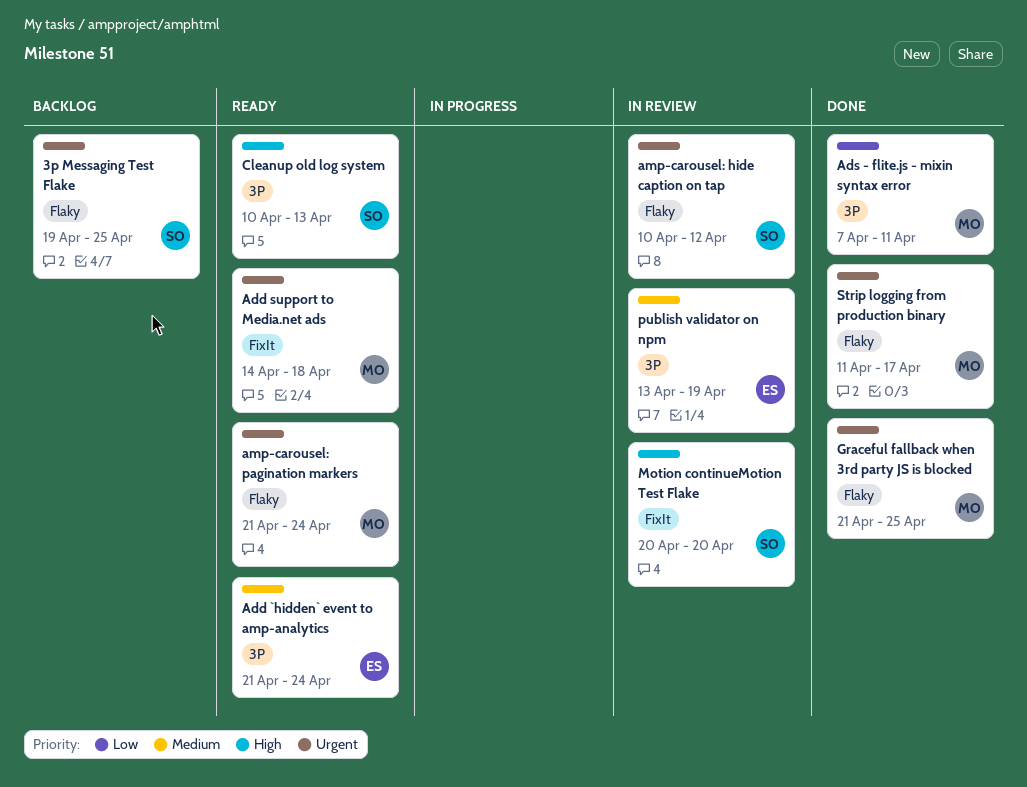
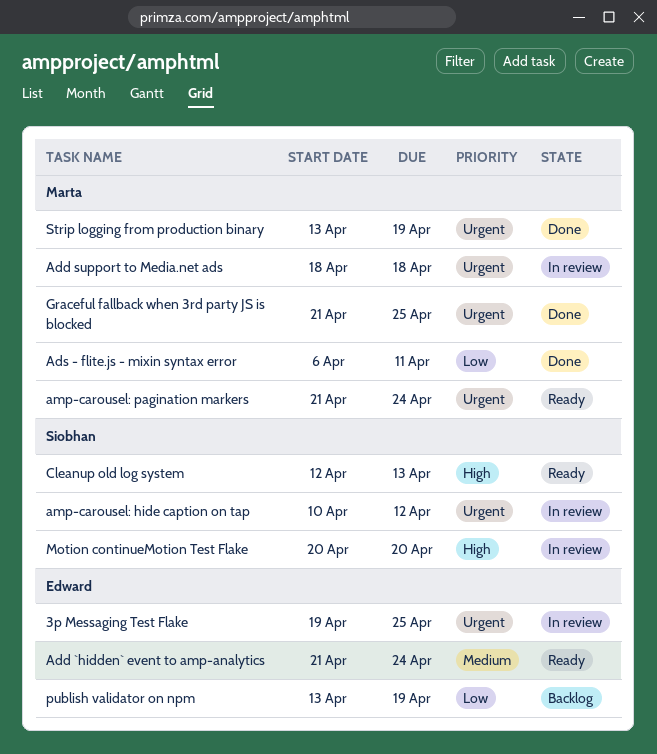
3p Messaging Test Flake, status: Backlog -> In review
3p Messaging Test Flake, owner: Siobhan -> Edward
Add support to Media.net ads, status: Ready -> In review
Add support to Media.net ads, start: Apr 14 -> Apr 18
Ads - flite.js - mixin syntax error, start: Apr 7 -> Apr 6
Cleanup old log system, start: Apr 10 -> Apr 12
publish validator on npm, status: In review -> Backlog
publish validator on npm, priority: Medium -> Low
Strip logging from production binary, start: Apr 11 -> Apr 13
Strip logging from production binary, due: Apr 17 -> Apr 19

